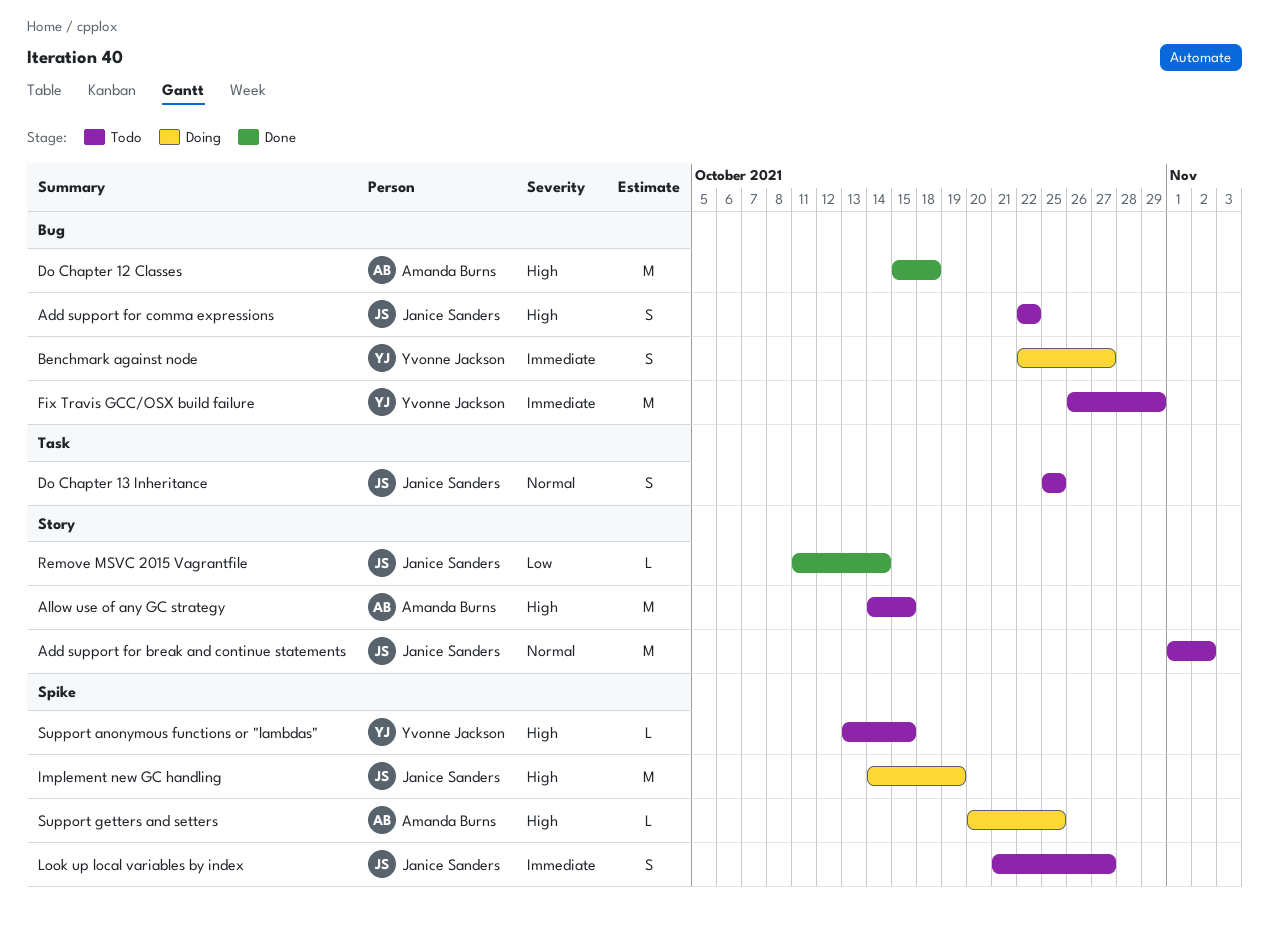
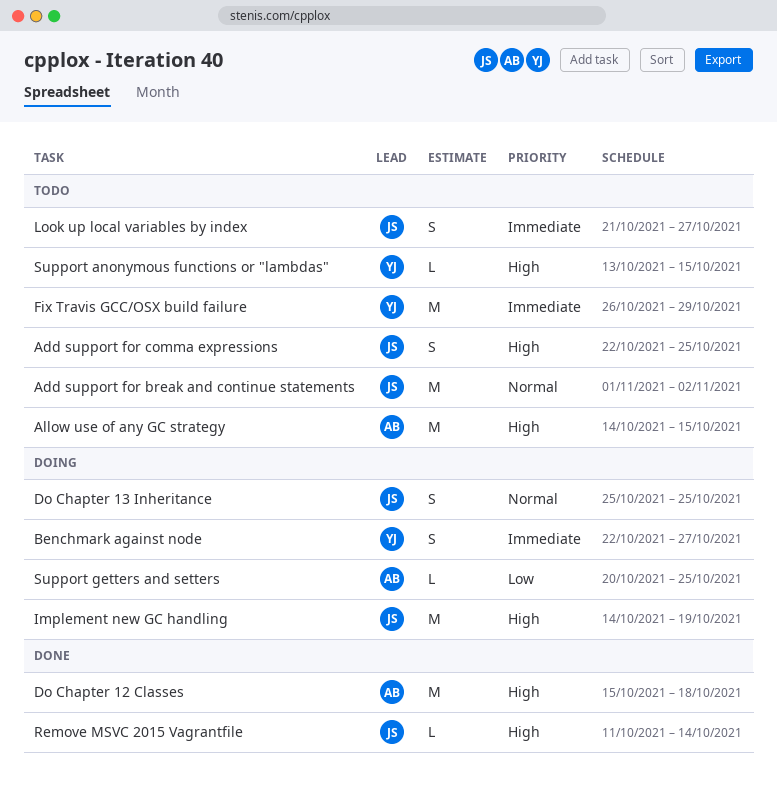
Add support for comma expressions, due: Oct 22 -> Oct 25
Do Chapter 13 Inheritance, status: Todo -> Doing
Remove MSVC 2015 Vagrantfile, priority: Low -> High
Support getters and setters, priority: High -> Low

